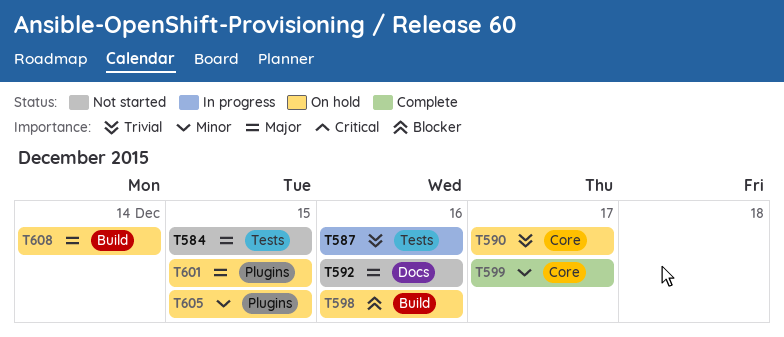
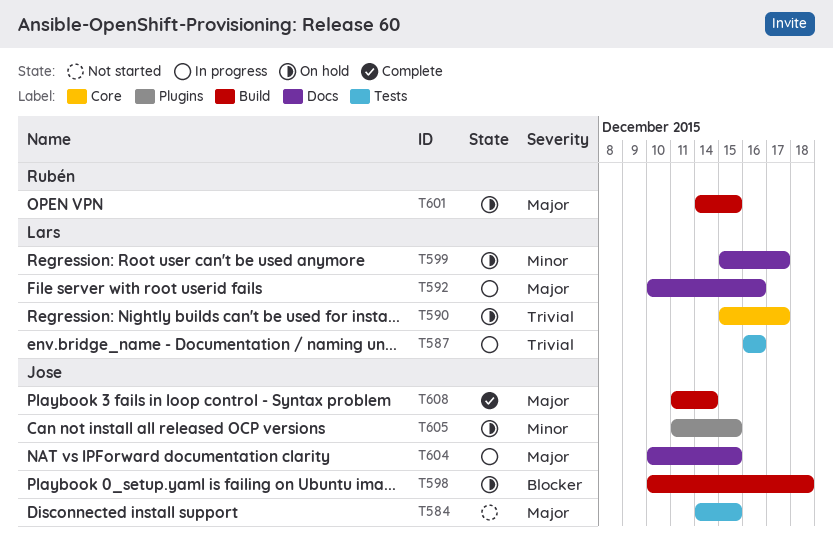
T592, status: Not started -> In progress
T598, due: Dec 16 -> Dec 18
T599, status: Complete -> On hold
T599, label: Core -> Docs
T601, label: Plugins -> Build
T604: none -> present
T608, status: On hold -> Complete

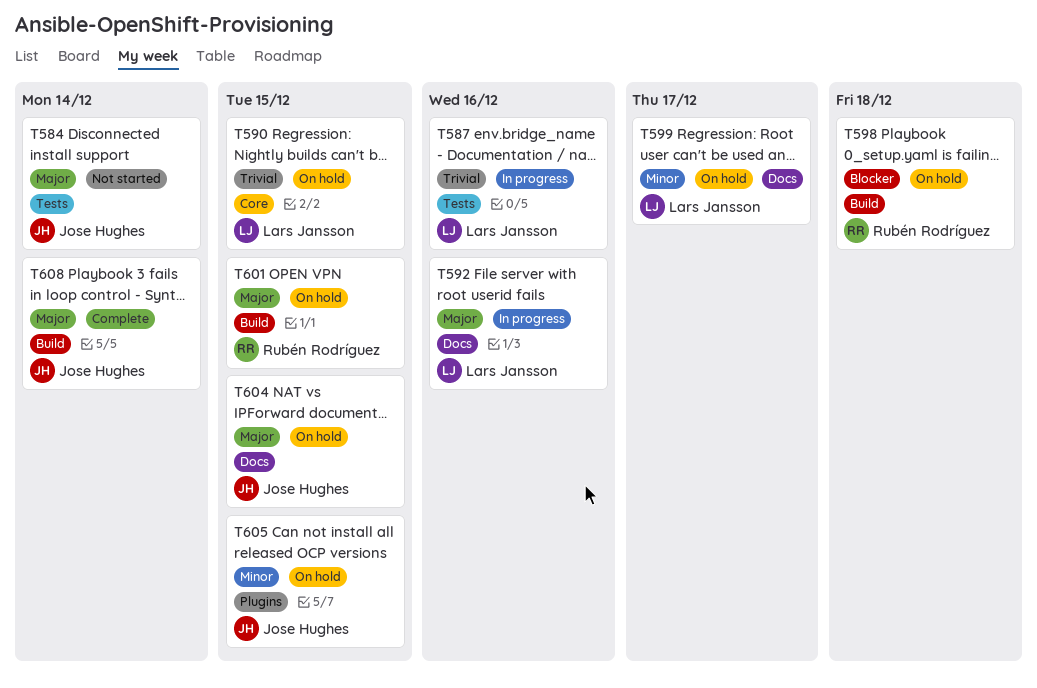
T584, due: Dec 15 -> Dec 14
T590, due: Dec 17 -> Dec 15
T598, owner: Jose Hughes -> Rubén Rodríguez
T604, status: In progress -> On hold

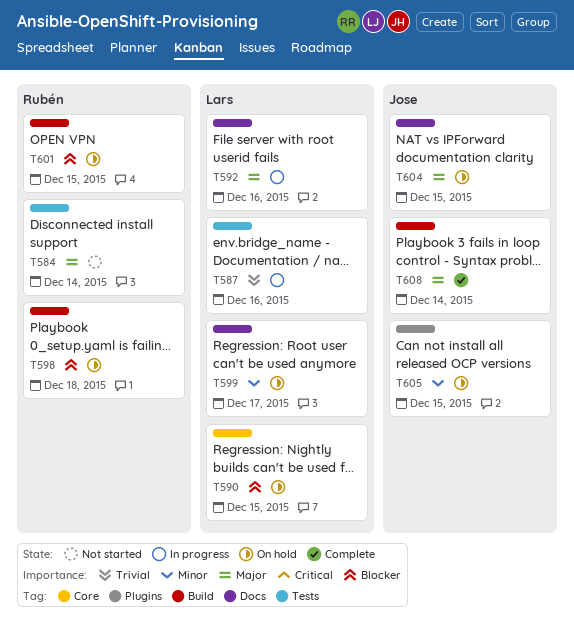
T584, owner: Jose Hughes -> Rubén Rodríguez
T590, priority: Trivial -> Blocker
T601, priority: Major -> Blocker

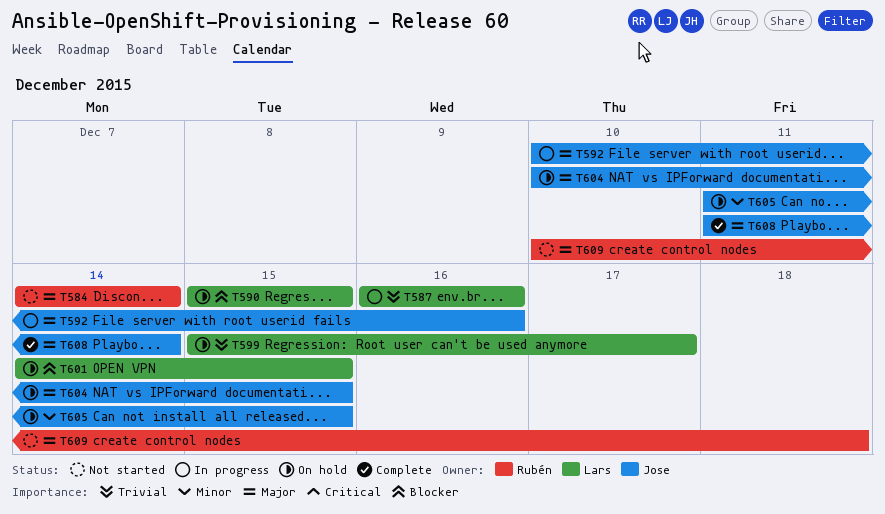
T592, owner: Lars -> Jose
T598: present -> none
T599, priority: Minor -> Trivial
T601, owner: Rubén -> Lars
T609: none -> present

